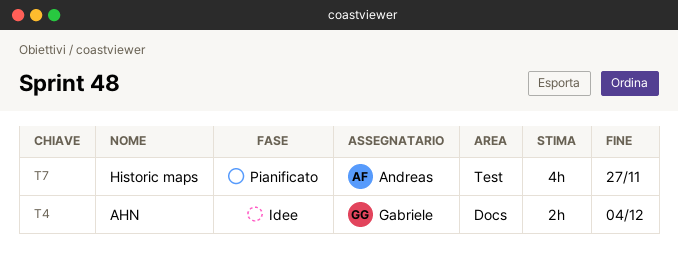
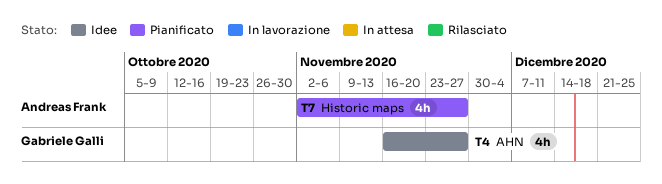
T4, estimate: 2h -> 4h
T4, due: Dec 4 -> Nov 27

